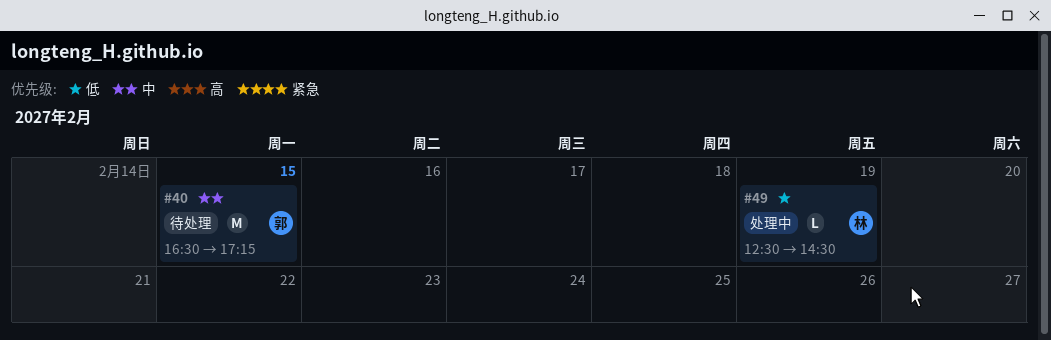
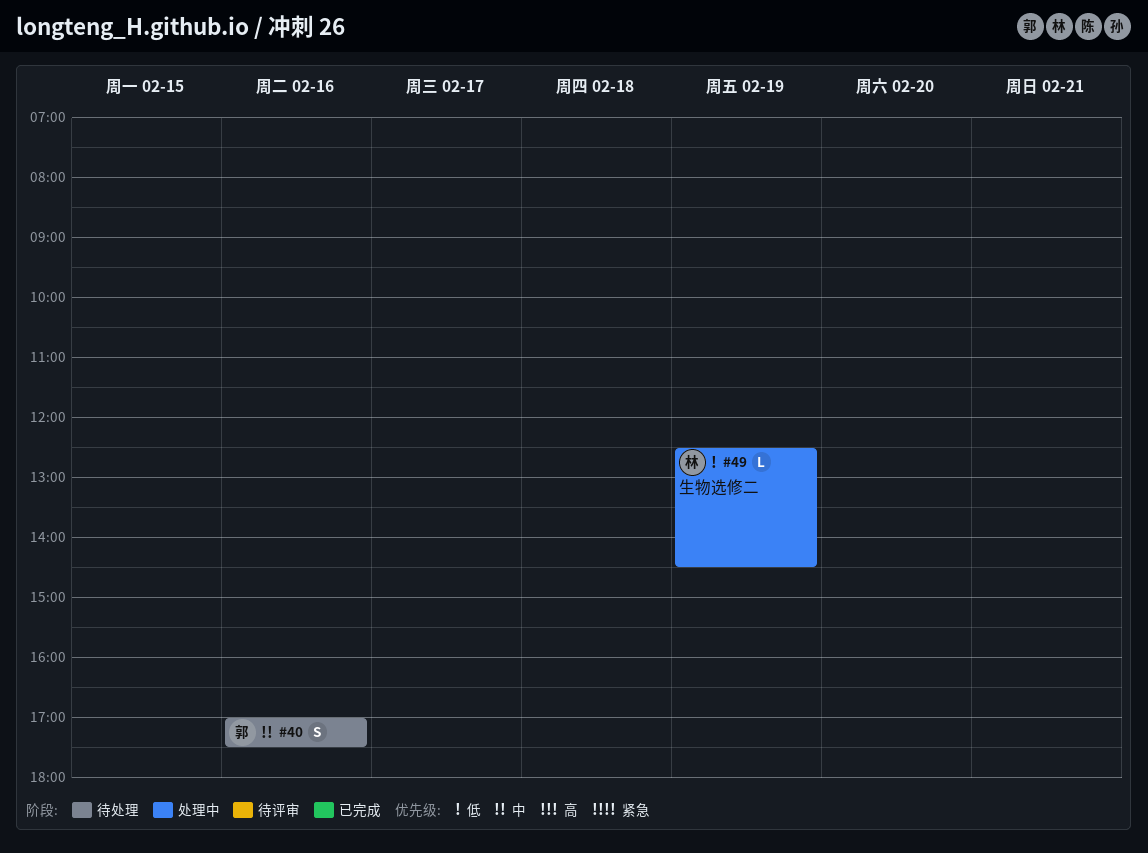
#40, estimate: M -> S
#40, day: Feb 15 -> Feb 16
#40, begins: 16:30 -> 17:00
#40, ends: 17:15 -> 17:30

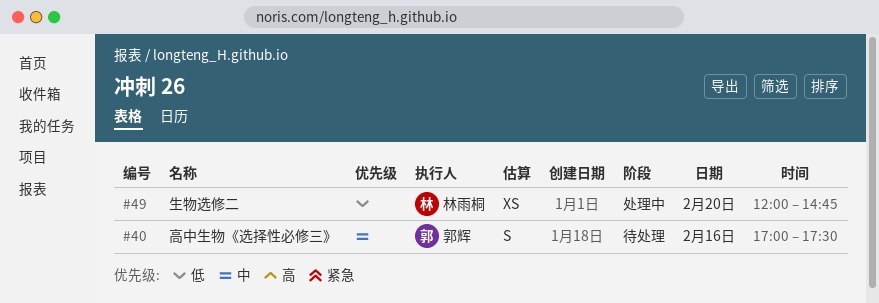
#49, estimate: L -> XS
#49, day: Feb 19 -> Feb 20
#49, begins: 12:30 -> 12:00
#49, ends: 14:30 -> 14:45

